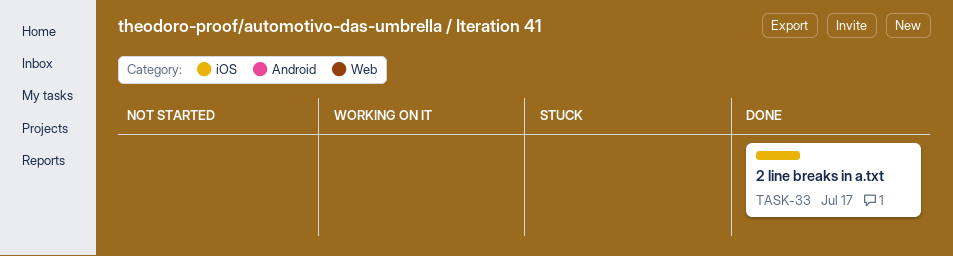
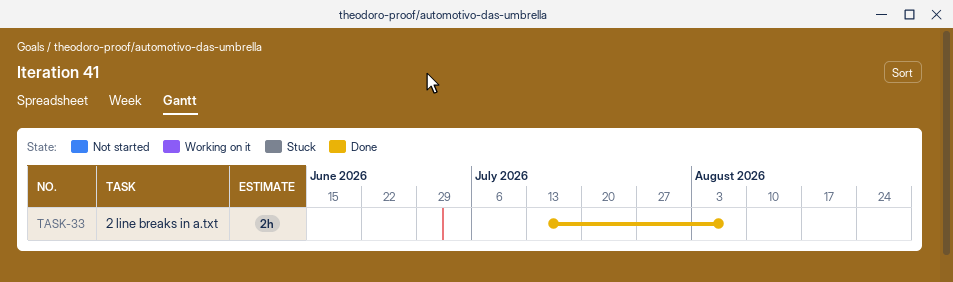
TASK-33, due: Jul 17 -> Aug 7

